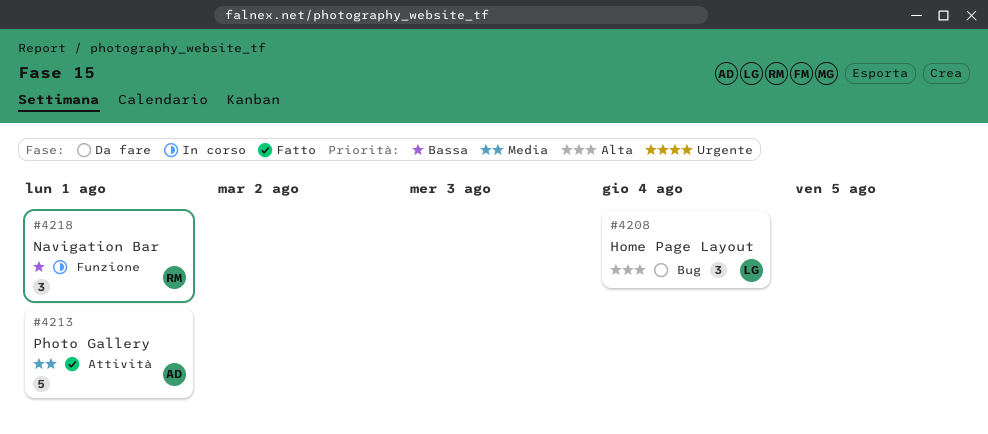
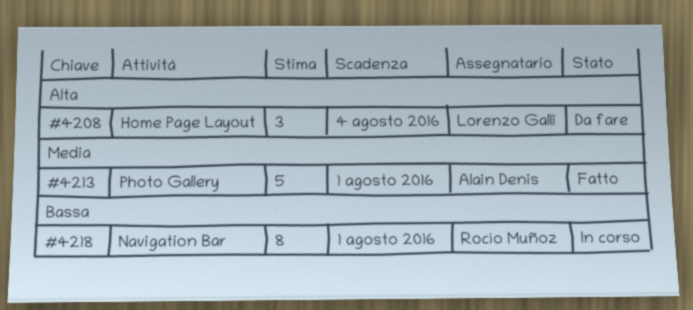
#4218, estimate: 3 -> 8

